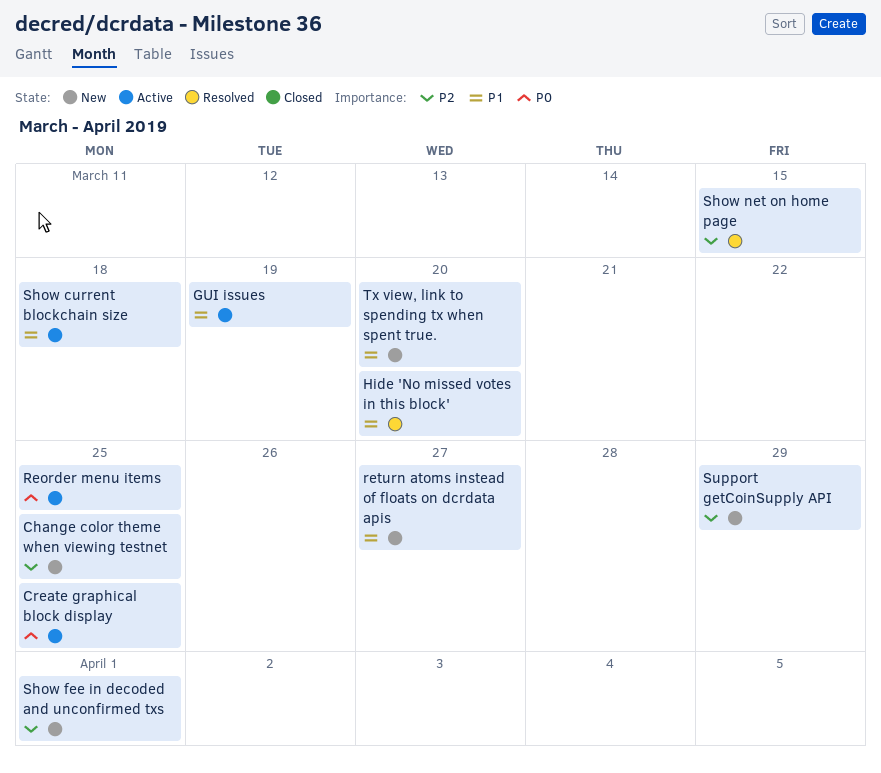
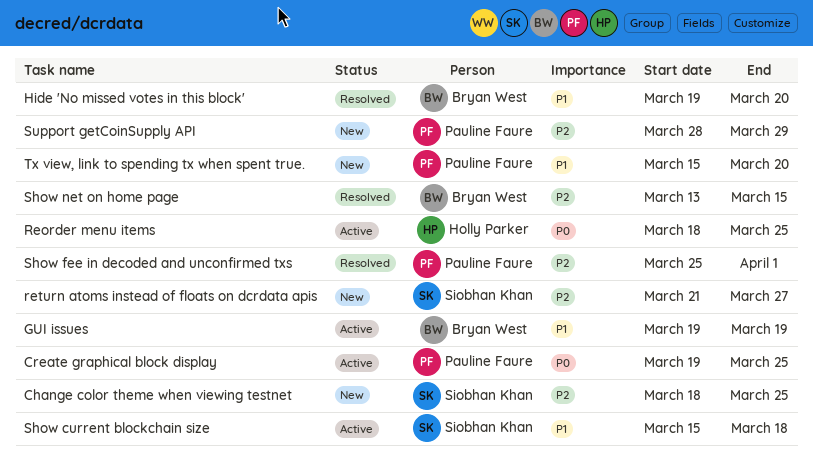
return atoms instead of floats on dcrdata apis, priority: P1 -> P2
Show fee in decoded and unconfirmed txs, status: New -> Resolved

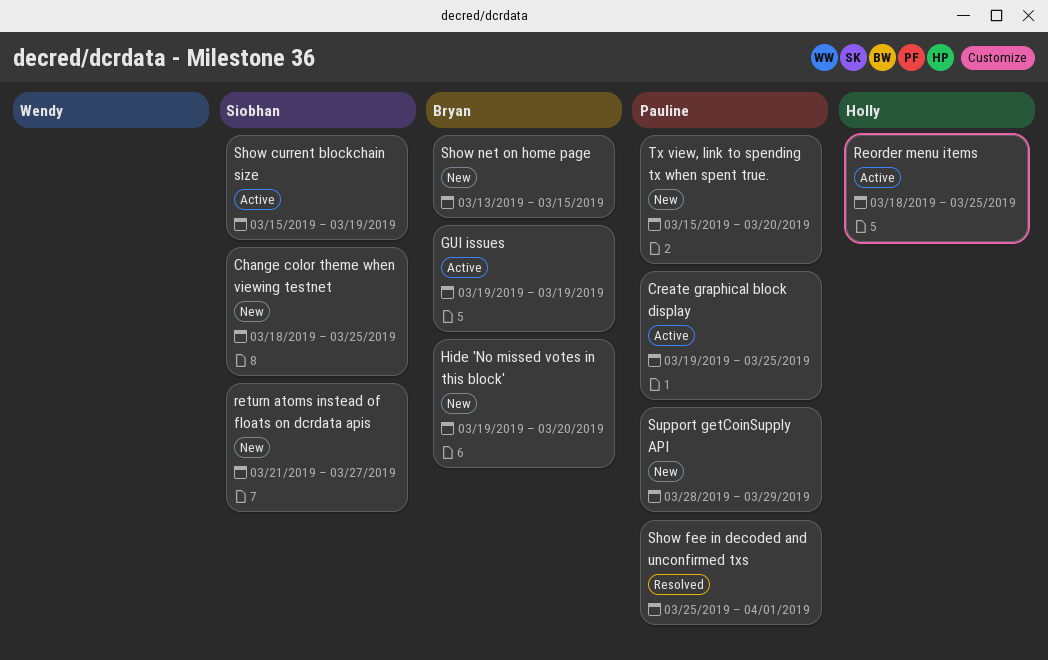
Hide 'No missed votes in this block', status: Resolved -> New
Show current blockchain size, due: Mar 18 -> Mar 19
Show net on home page, status: Resolved -> New

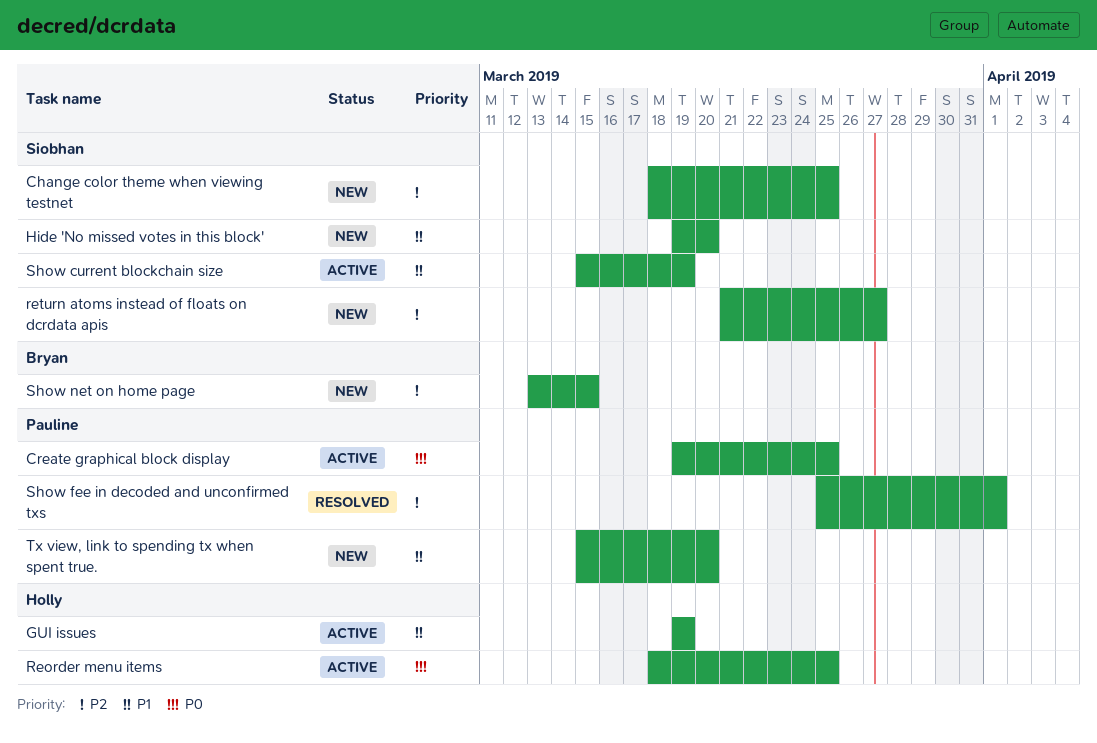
GUI issues, owner: Bryan -> Holly
Hide 'No missed votes in this block', owner: Bryan -> Siobhan
Support getCoinSupply API: present -> none

